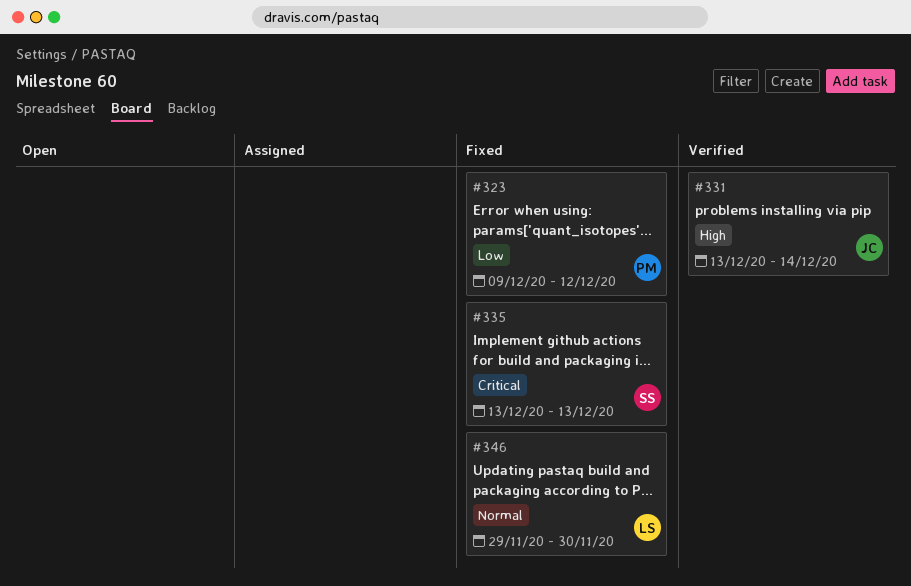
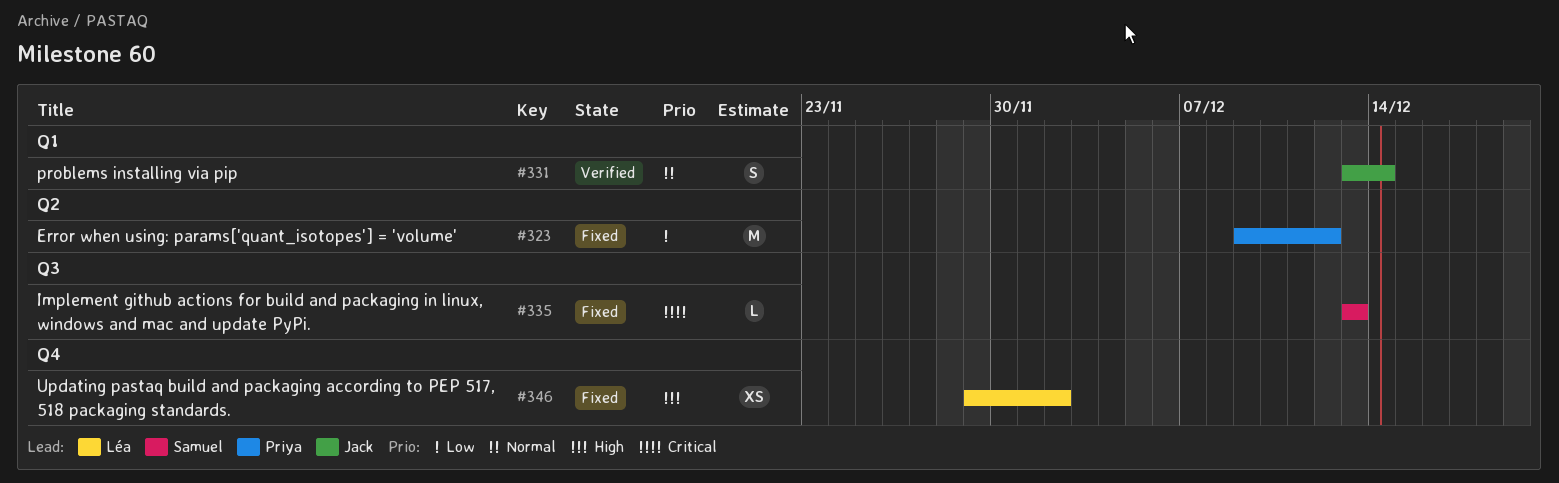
#331, priority: High -> Normal
#346, priority: Normal -> High
#346, due: Nov 30 -> Dec 2

